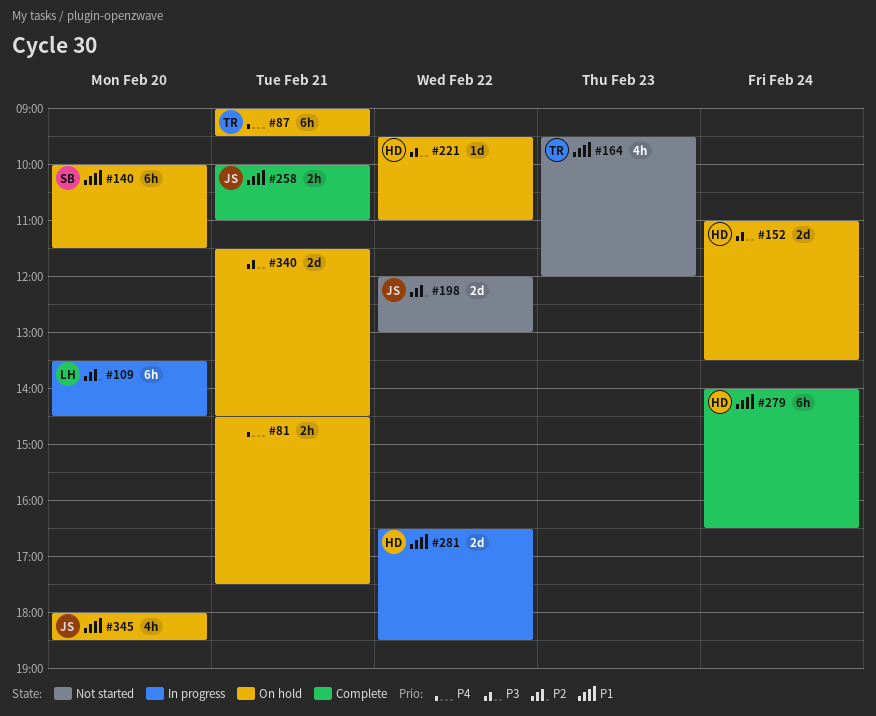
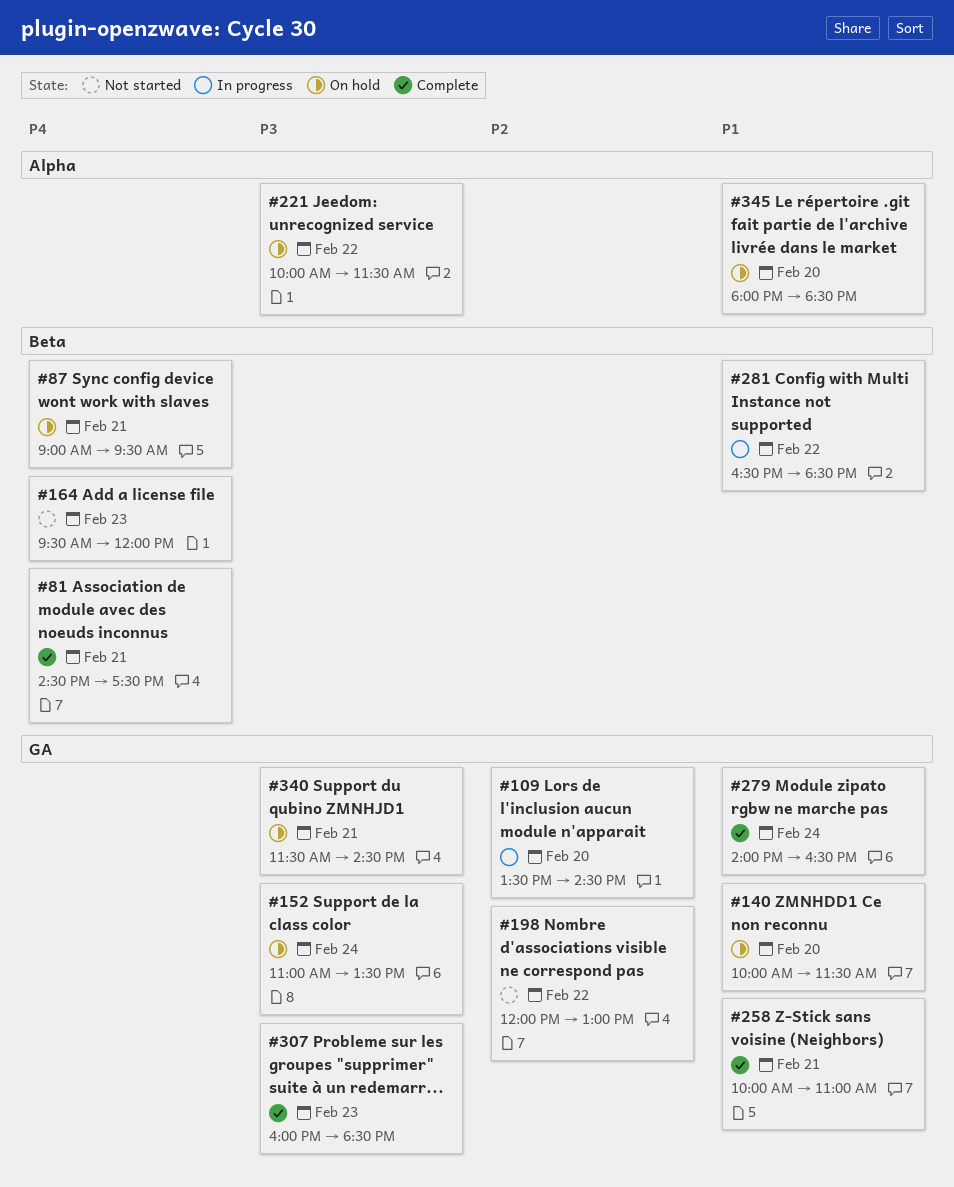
#81, status: On hold -> Complete
#164, priority: P1 -> P4
#221, begins: 09:30 -> 10:00
#221, ends: 11:00 -> 11:30
#307: none -> present

